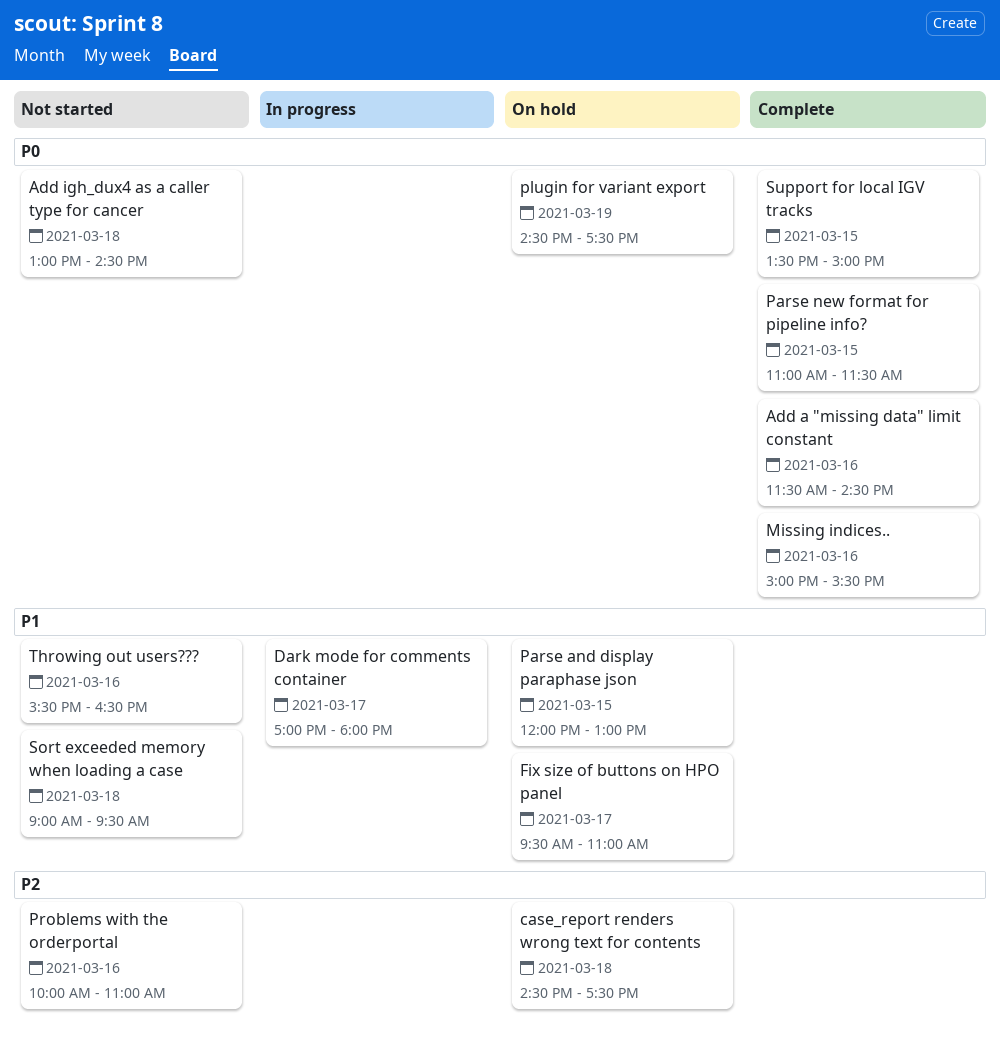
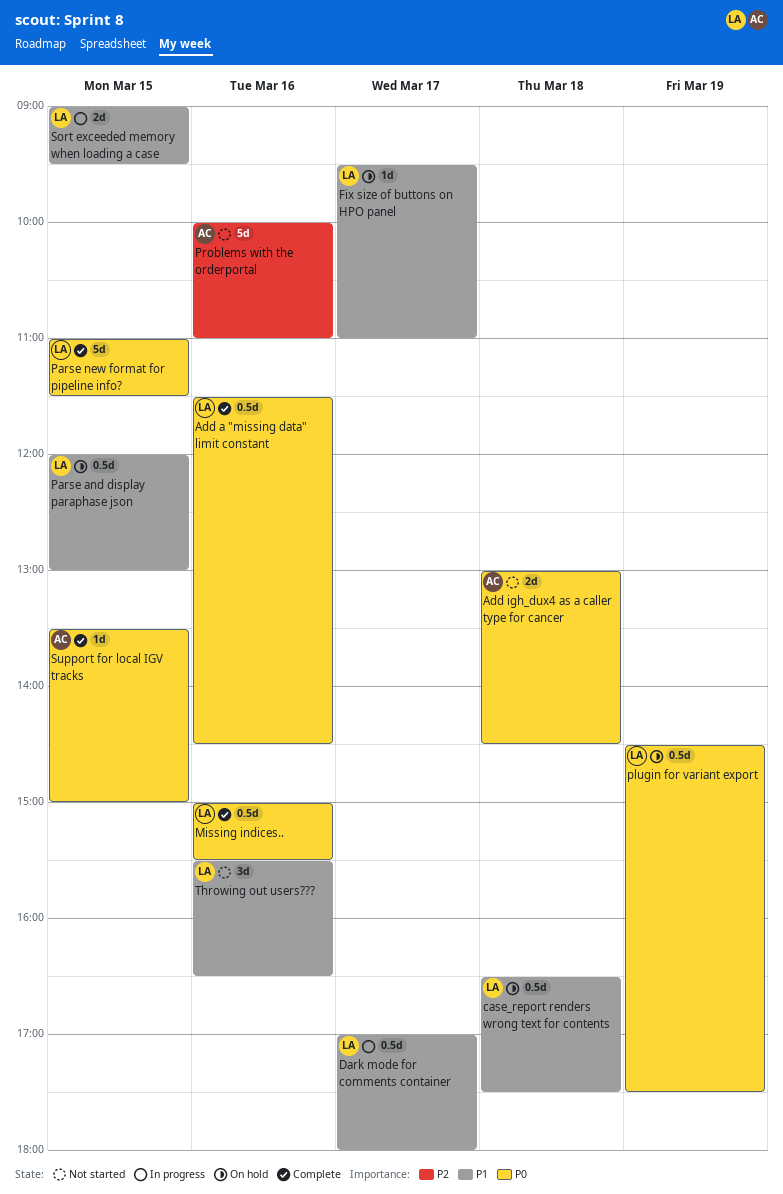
case_report renders wrong text for contents, priority: P2 -> P1
case_report renders wrong text for contents, begins: 14:30 -> 16:30
Sort exceeded memory when loading a case, status: Not started -> In progress
Sort exceeded memory when loading a case, day: Mar 18 -> Mar 15

